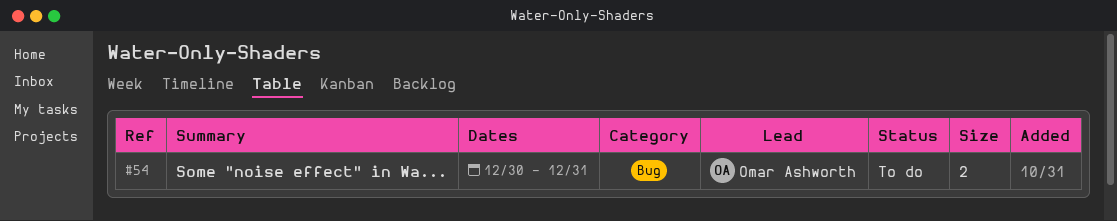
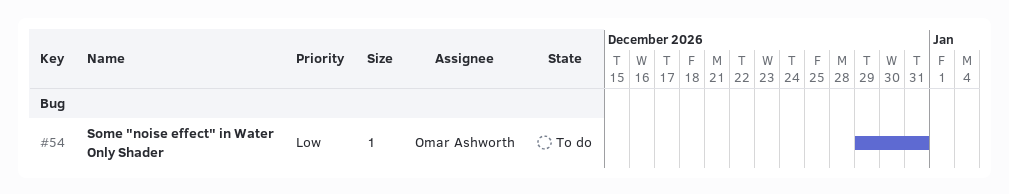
#54, estimate: 2 -> 1
#54, start: Dec 30 -> Dec 29

